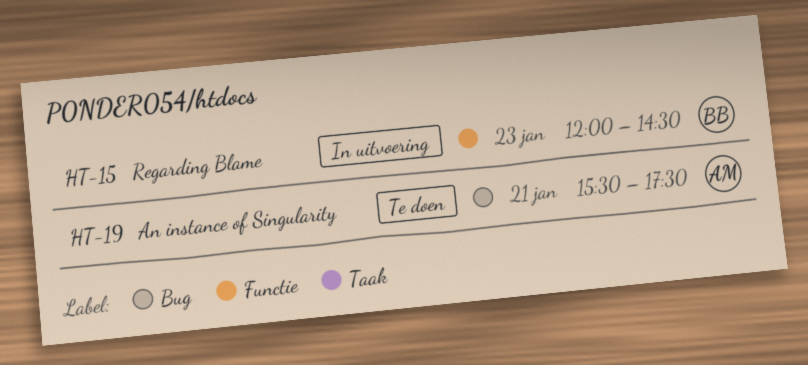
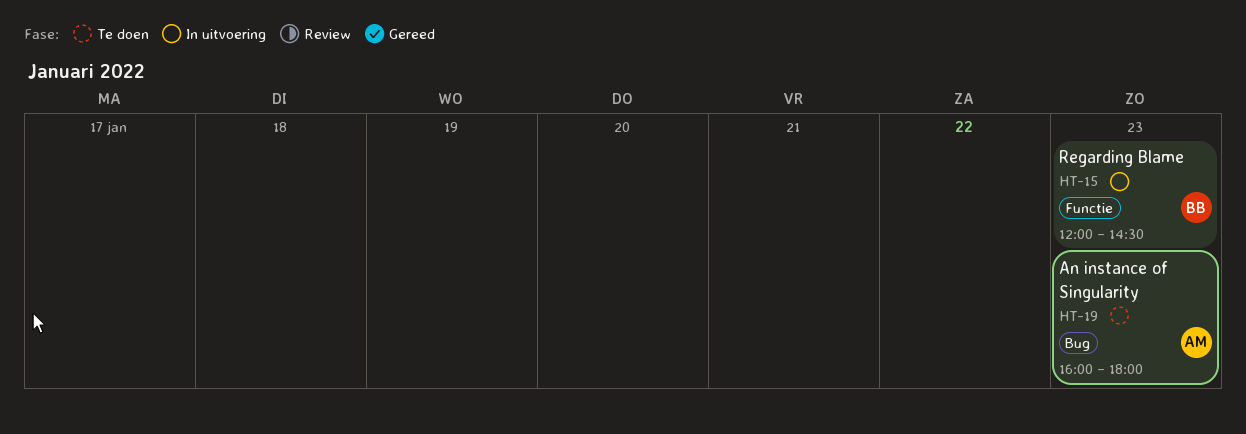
HT-19, day: Jan 21 -> Jan 23
HT-19, begins: 15:30 -> 16:00
HT-19, ends: 17:30 -> 18:00

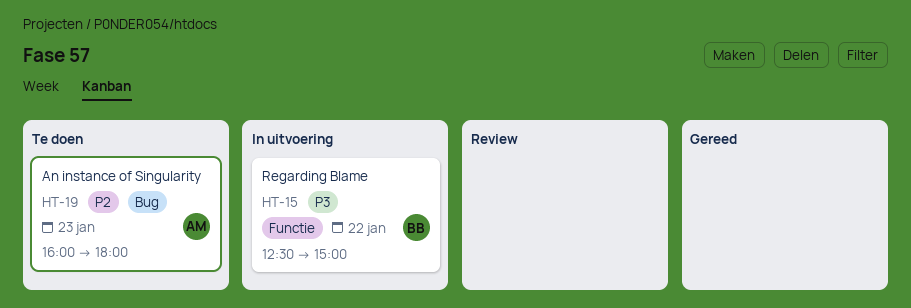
HT-15, day: Jan 23 -> Jan 22
HT-15, begins: 12:00 -> 12:30
HT-15, ends: 14:30 -> 15:00

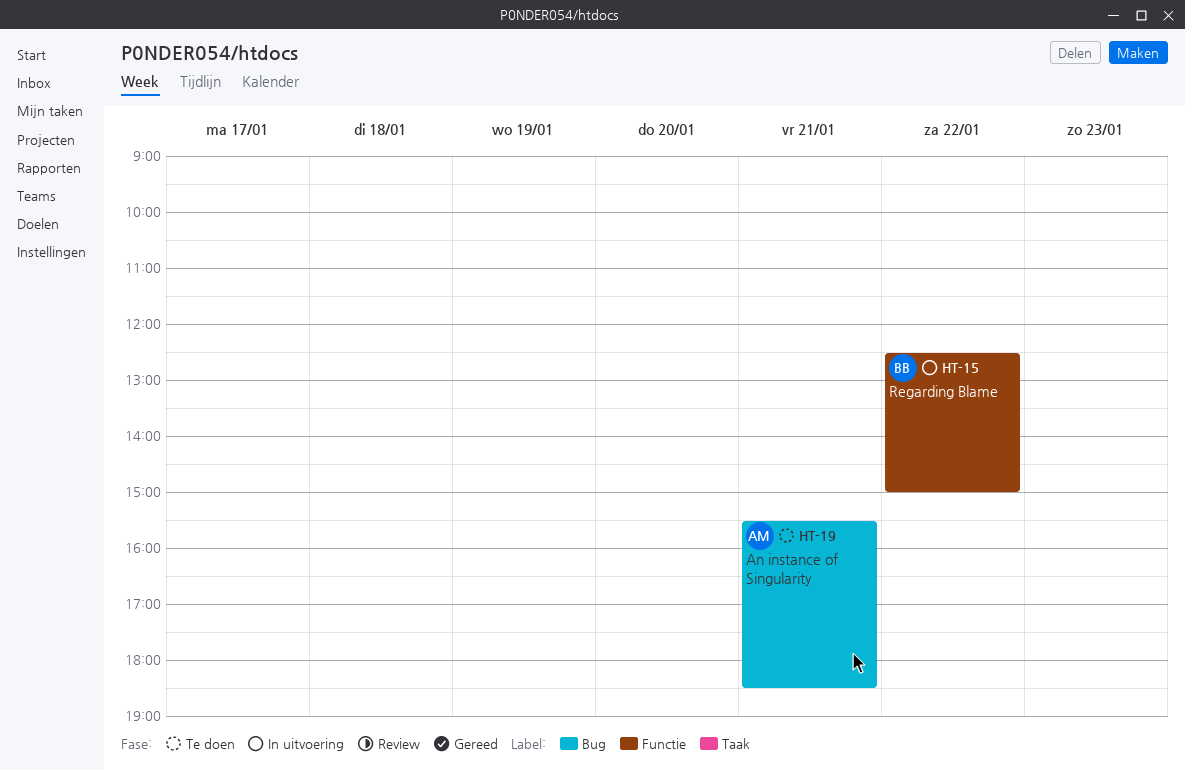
HT-19, day: Jan 23 -> Jan 21
HT-19, begins: 16:00 -> 15:30
HT-19, ends: 18:00 -> 18:30

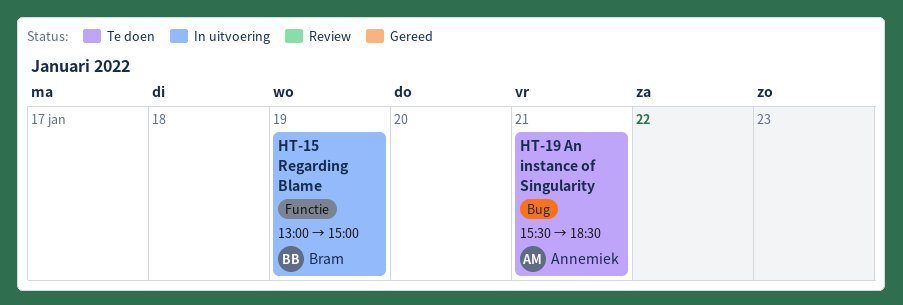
HT-15, day: Jan 22 -> Jan 19
HT-15, begins: 12:30 -> 13:00

